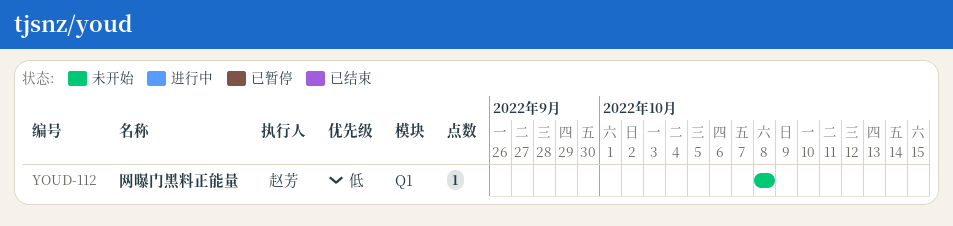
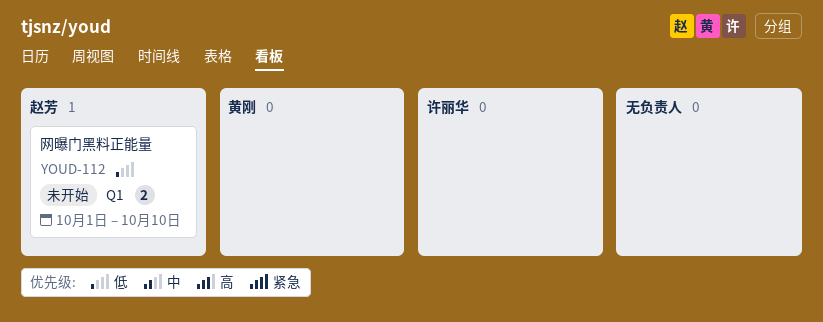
YOUD-112, estimate: 1 -> 2
YOUD-112, start: Oct 8 -> Oct 1
YOUD-112, due: Oct 8 -> Oct 10

